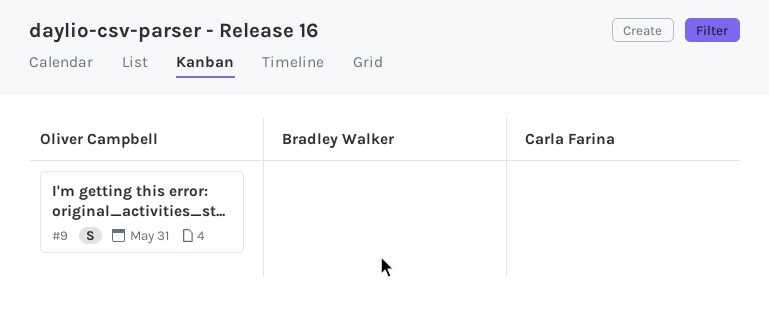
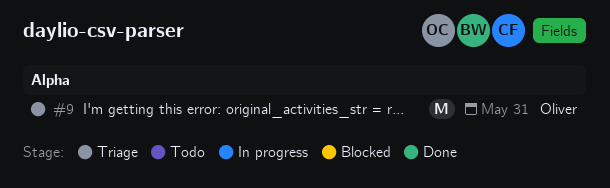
#9, estimate: S -> M

